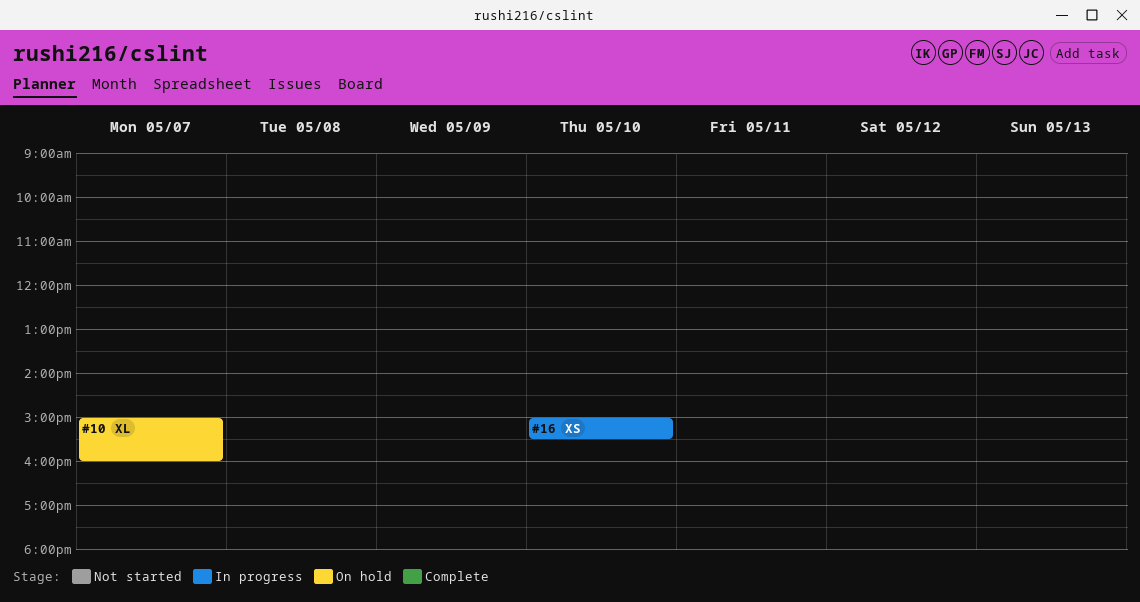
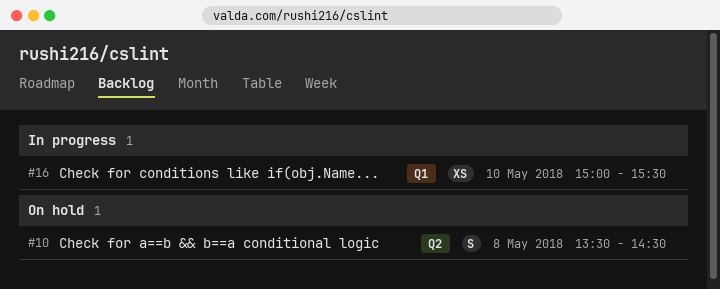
#10, estimate: XL -> S
#10, day: May 7 -> May 8
#10, begins: 15:00 -> 13:30
#10, ends: 16:00 -> 14:30

